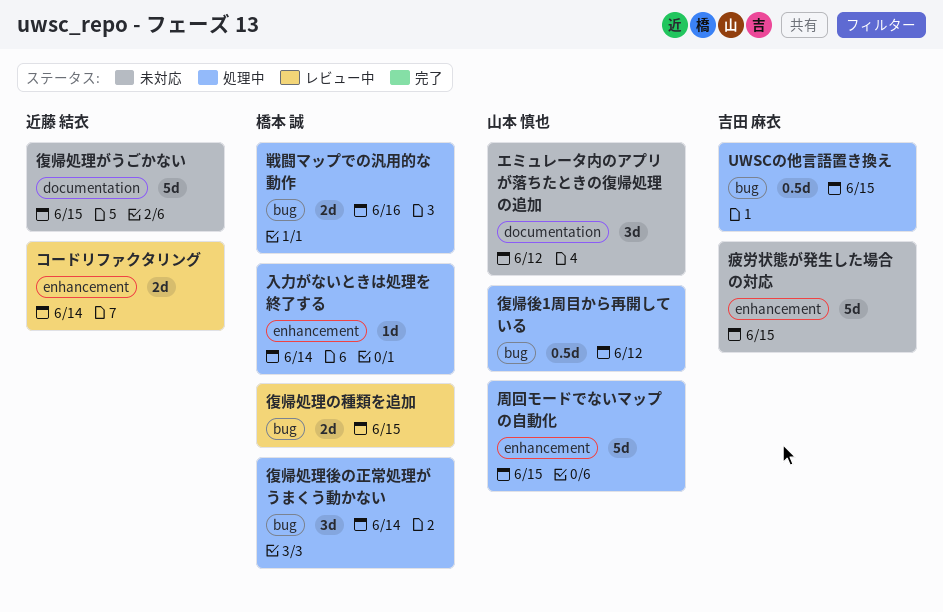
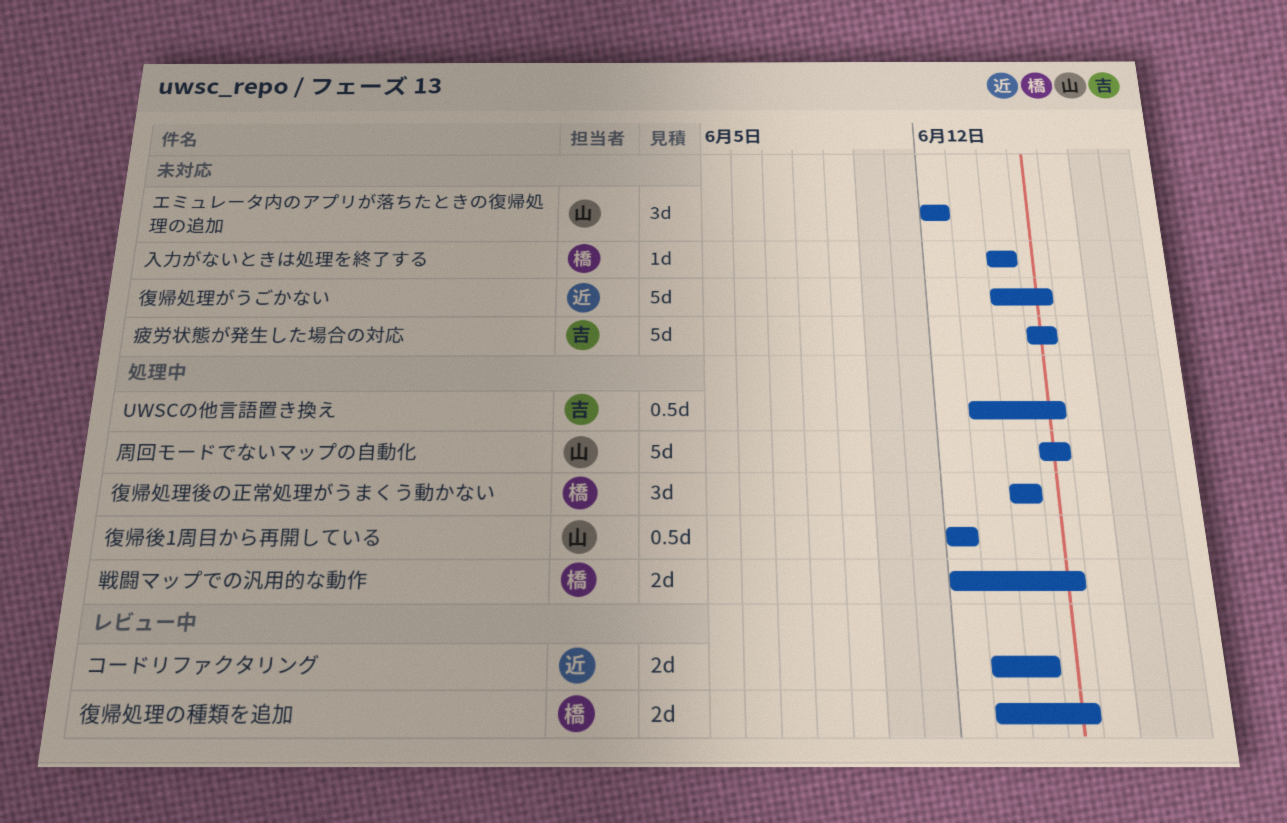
入力がないときは処理を終了する, status: 処理中 -> 未対応
戦闘マップでの汎用的な動作, due: Jun 16 -> Jun 15

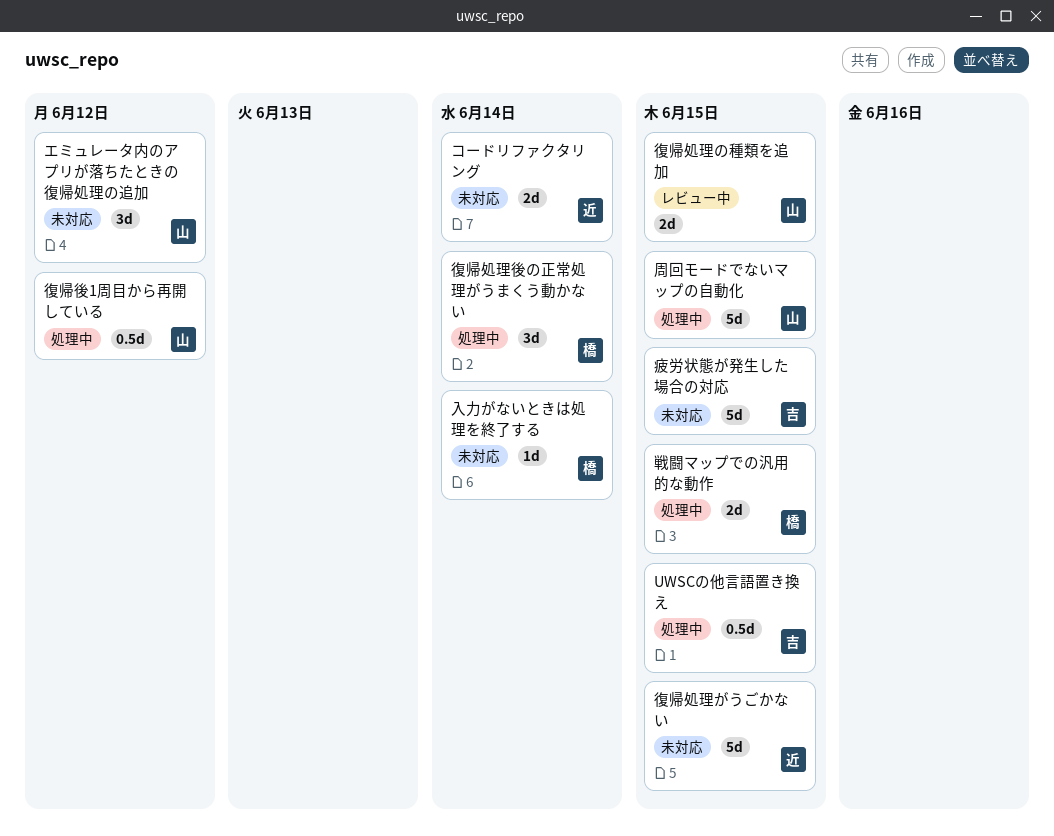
コードリファクタリング, status: レビュー中 -> 未対応
復帰処理の種類を追加, owner: 橋 -> 山

